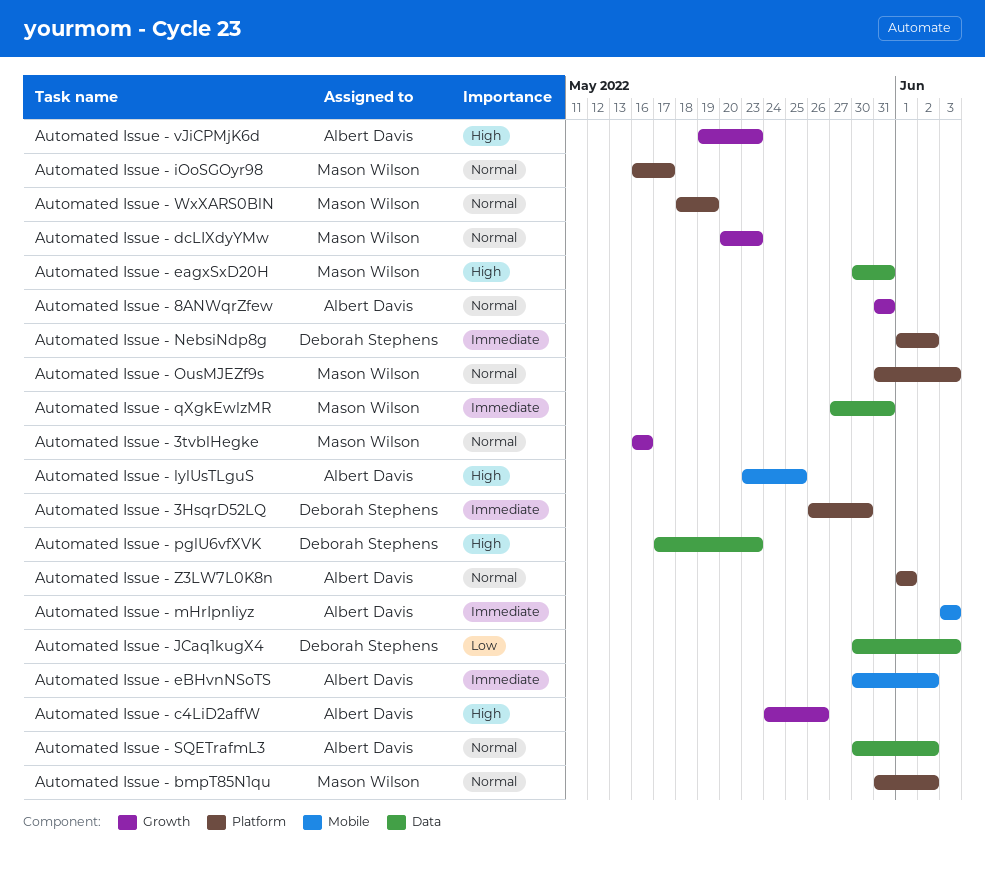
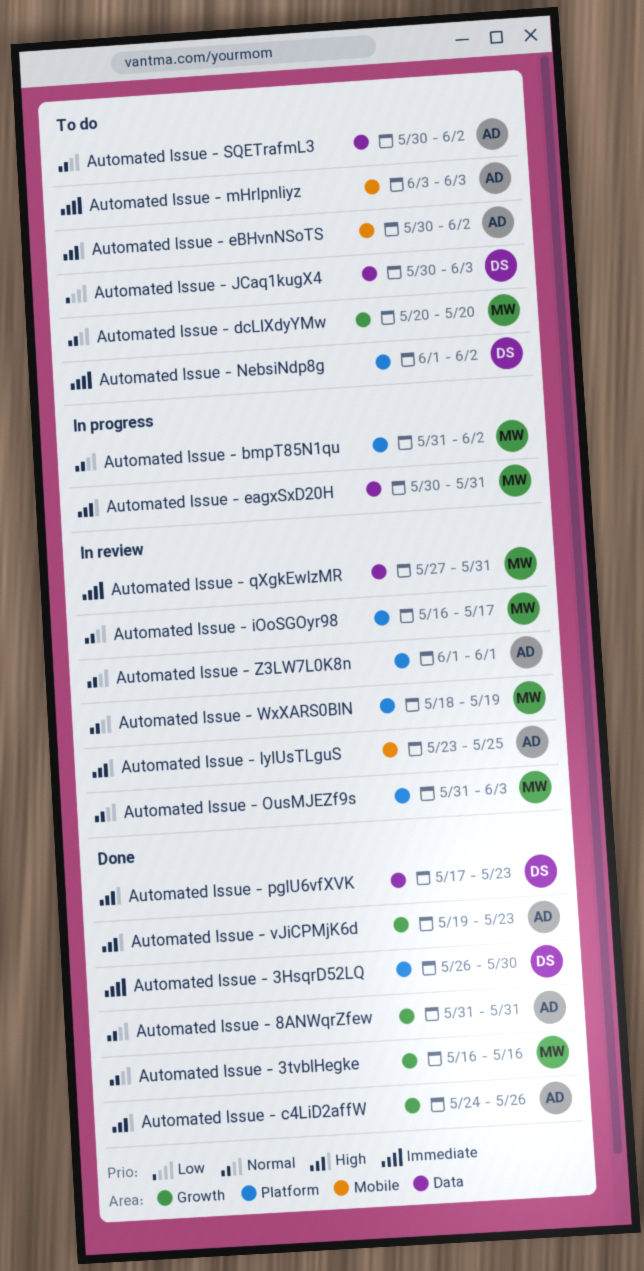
Automated Issue - dcLIXdyYMw, due: May 23 -> May 20
Automated Issue - eBHvnNSoTS, priority: Immediate -> High

